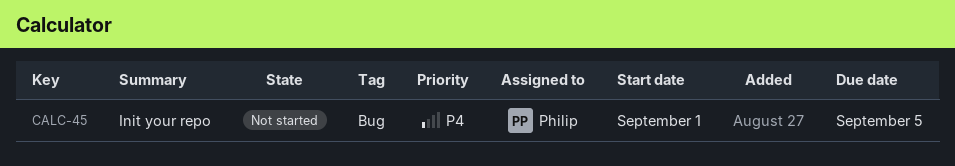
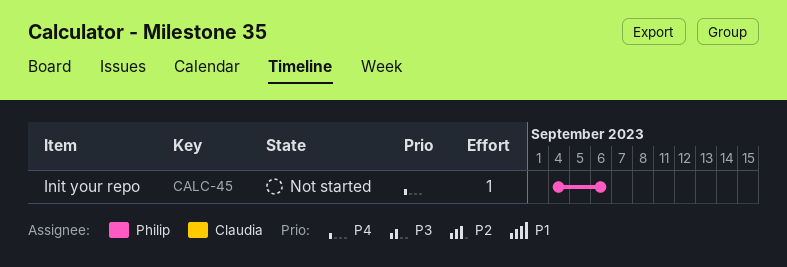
CALC-45, start: Sep 1 -> Sep 4
CALC-45, due: Sep 5 -> Sep 6

